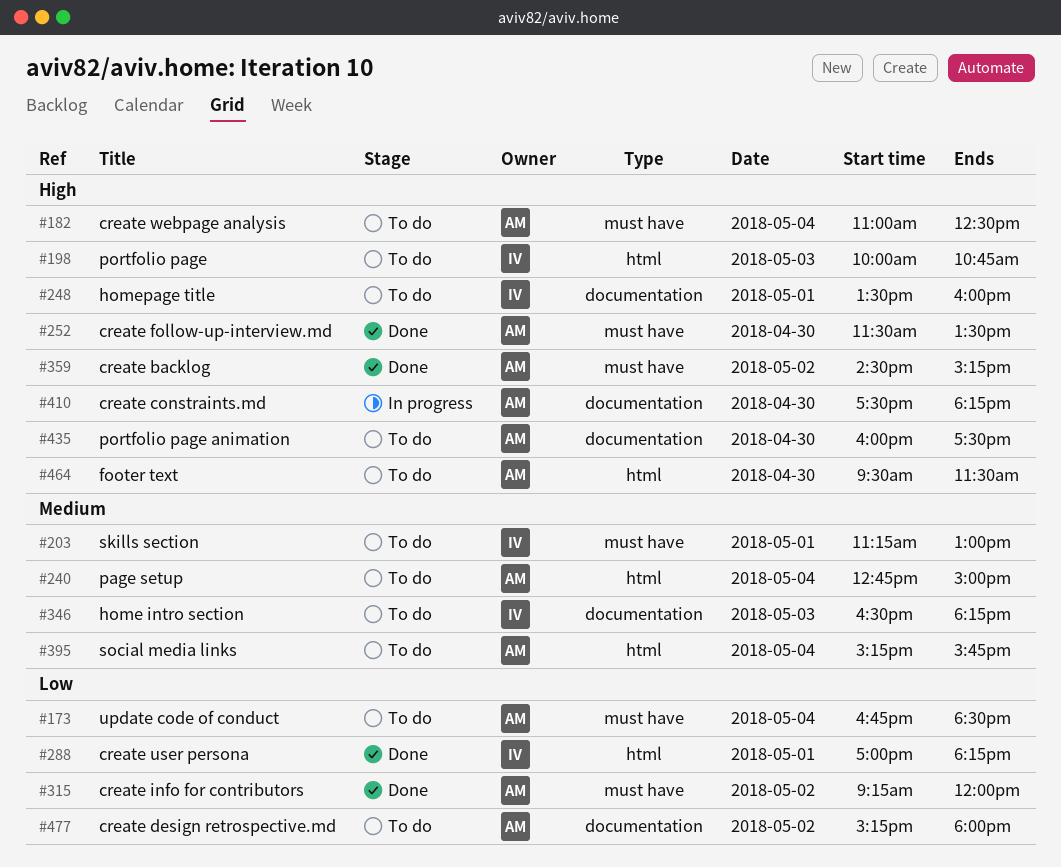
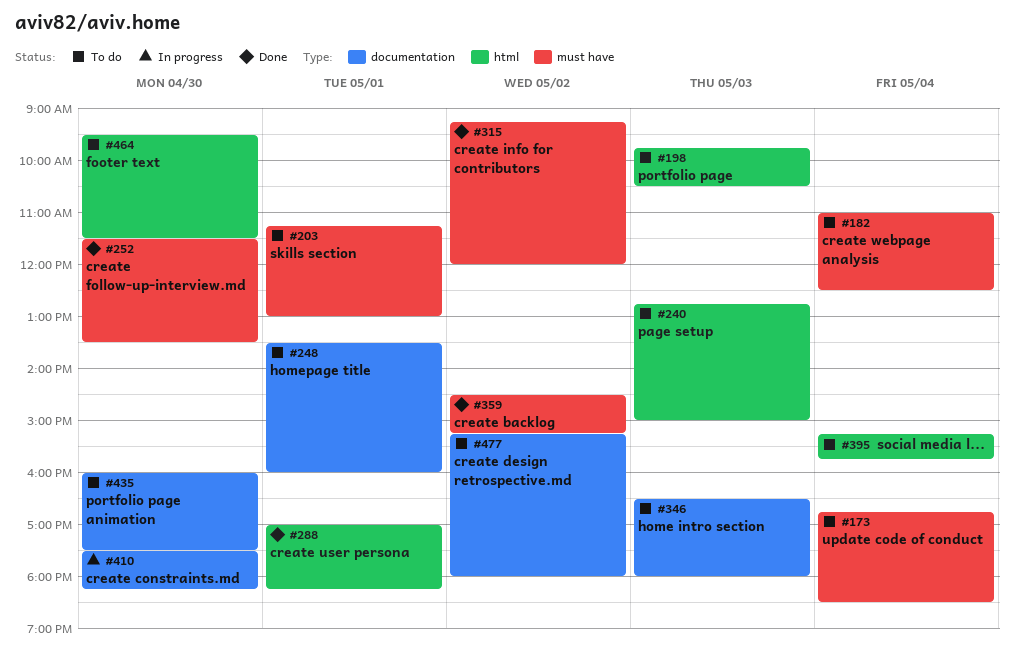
#198, begins: 10:00 -> 09:45
#198, ends: 10:45 -> 10:30
#240, day: May 4 -> May 3
#346, ends: 18:15 -> 18:00

